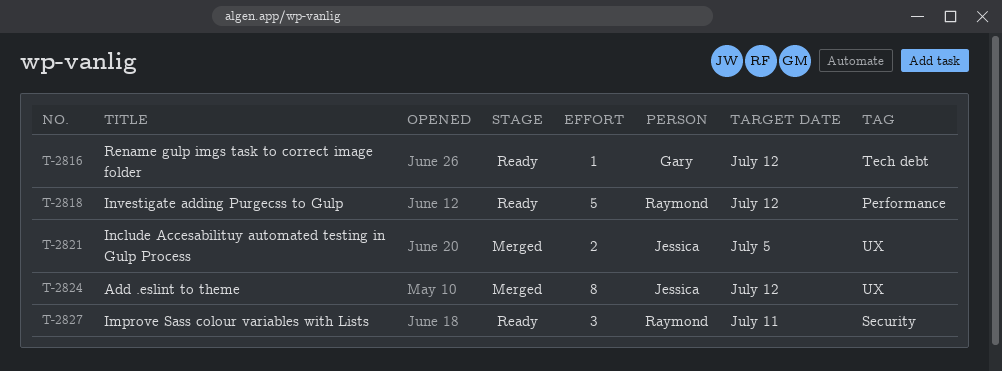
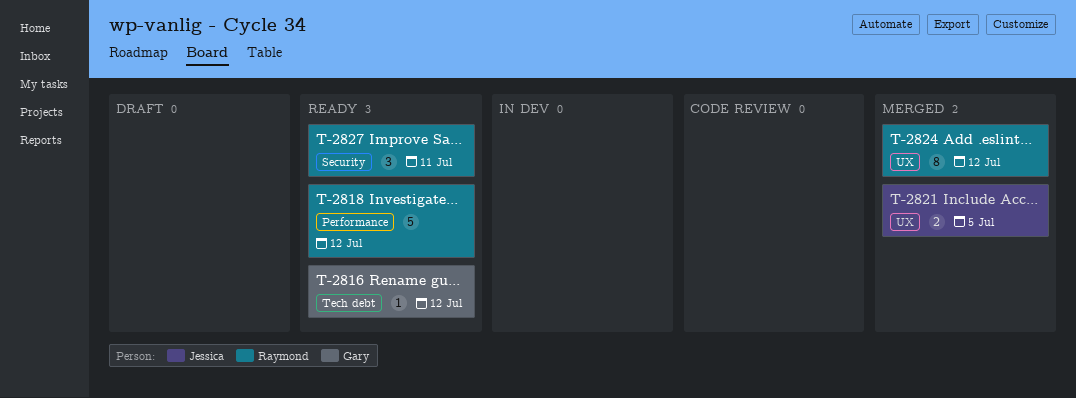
T-2824, owner: Jessica -> Raymond

